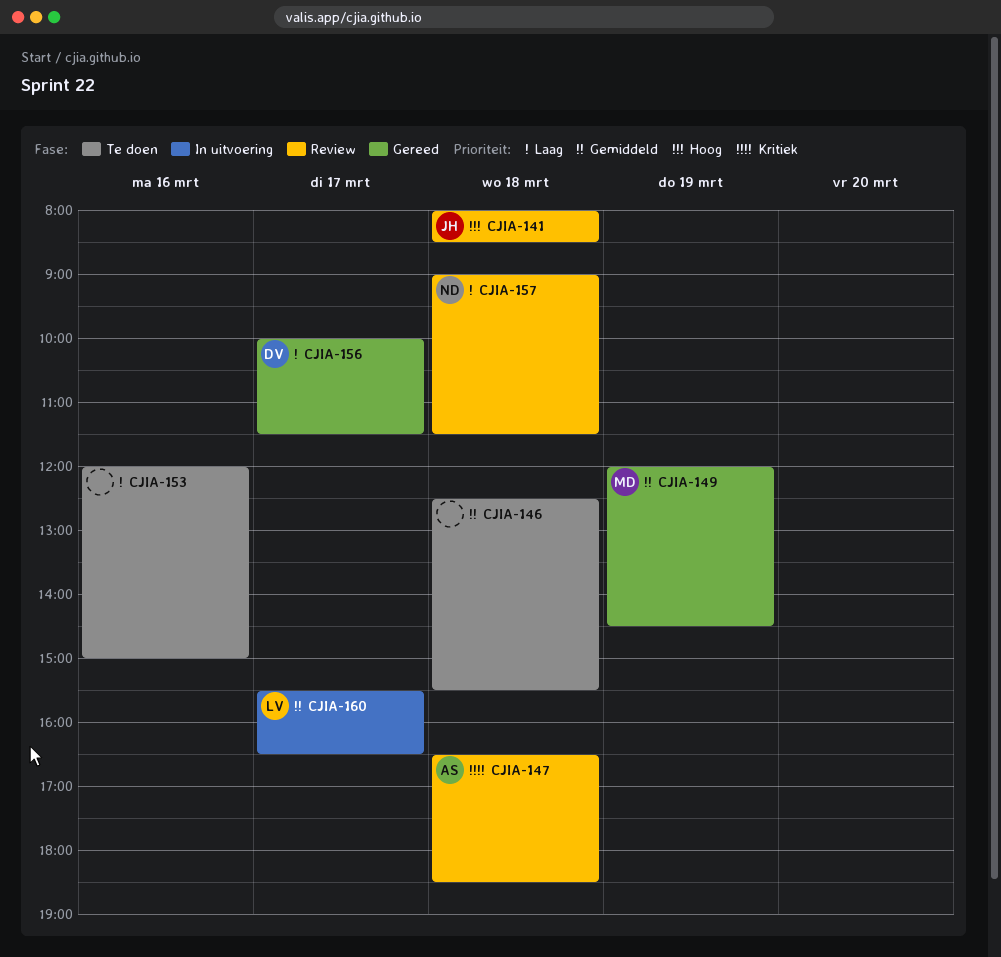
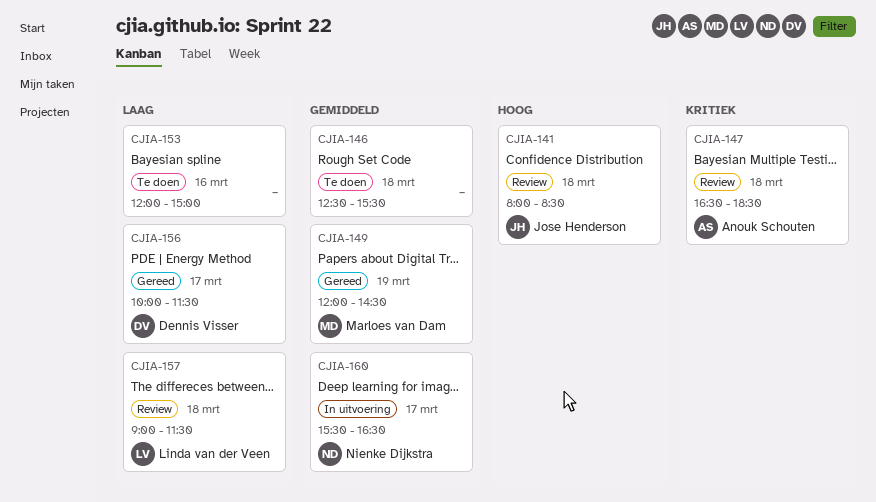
CJIA-157, owner: Nienke Dijkstra -> Linda van der Veen
CJIA-160, owner: Linda van der Veen -> Nienke Dijkstra

